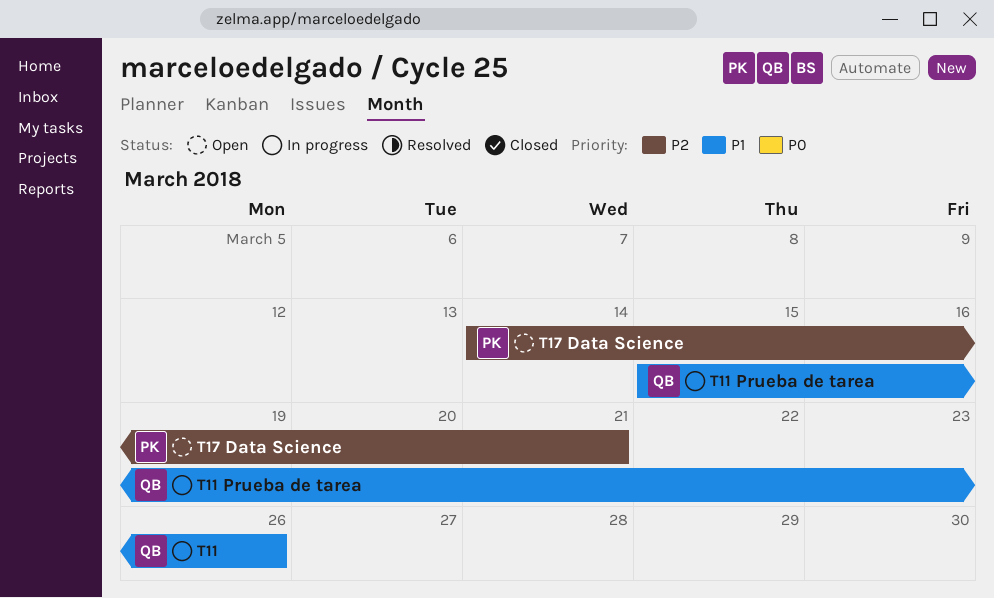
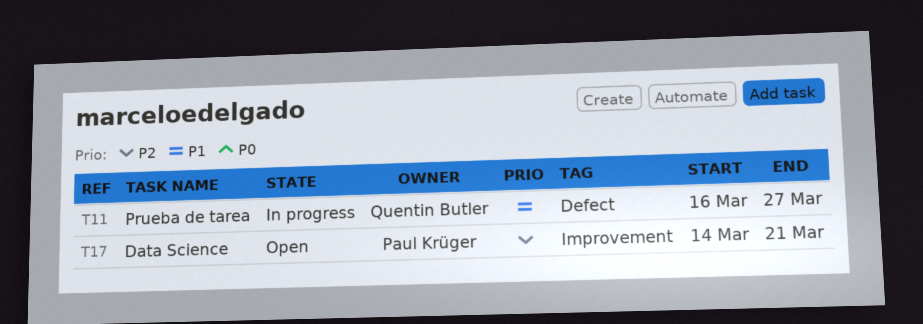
T11, start: Mar 15 -> Mar 16
T11, due: Mar 26 -> Mar 27

